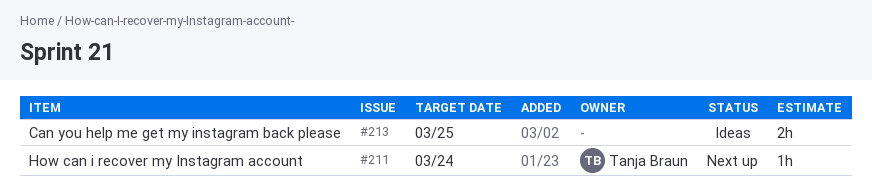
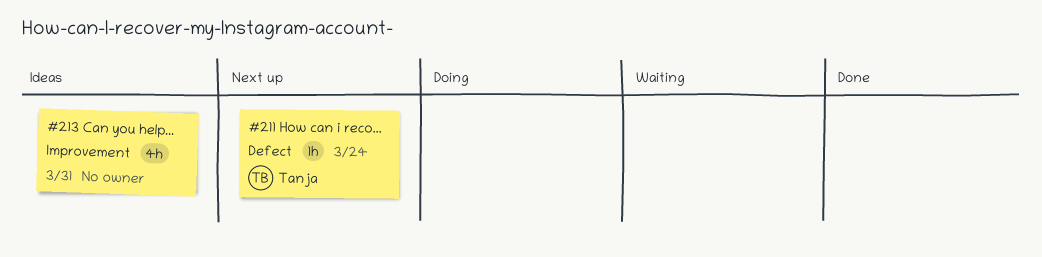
#213, estimate: 2h -> 4h
#213, due: Mar 25 -> Mar 31

